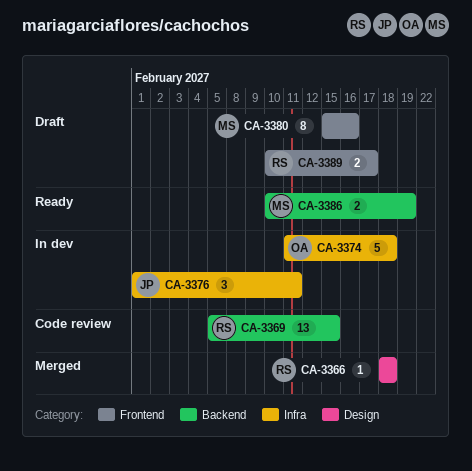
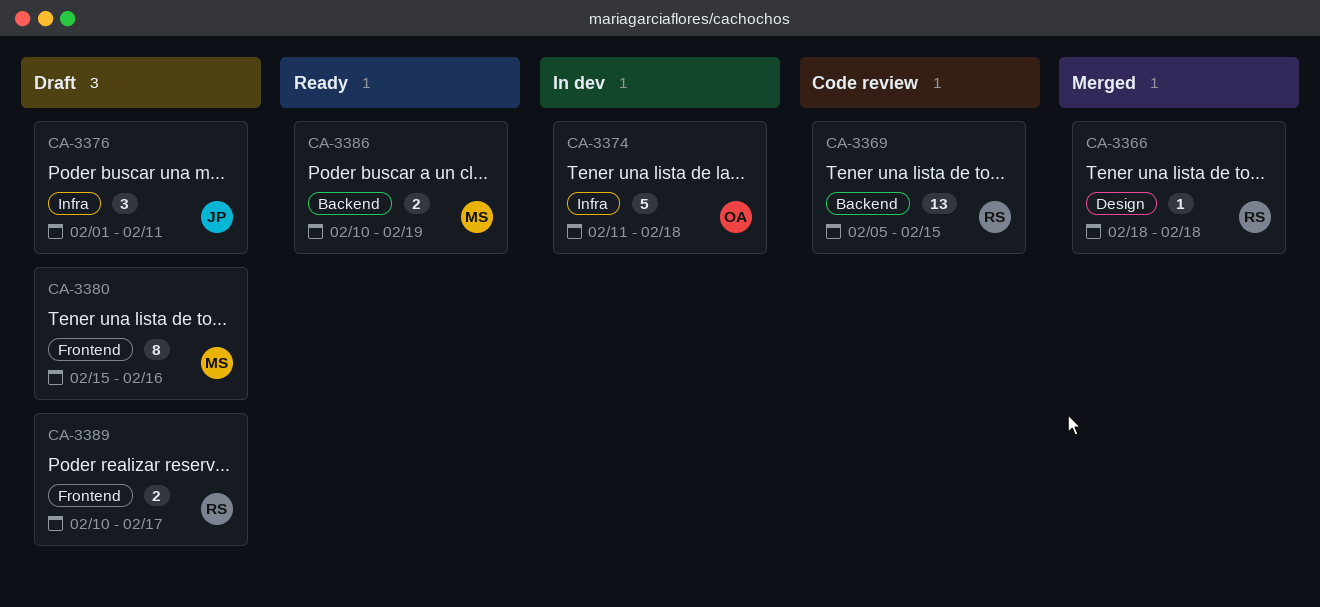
CA-3376, status: In dev -> Draft

